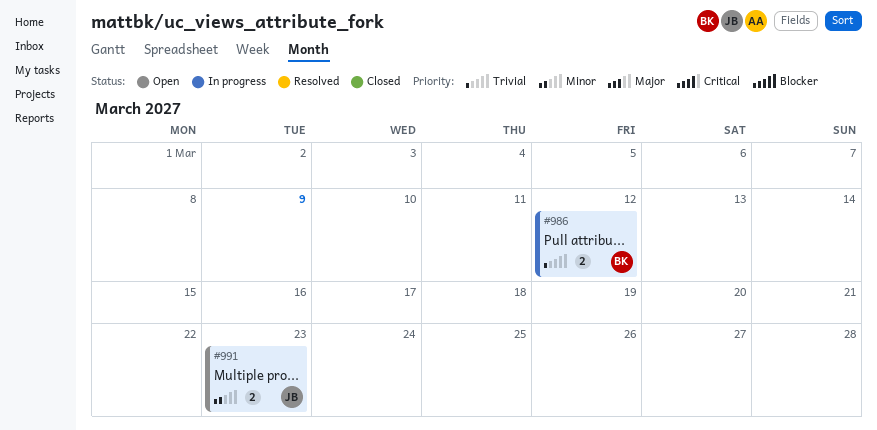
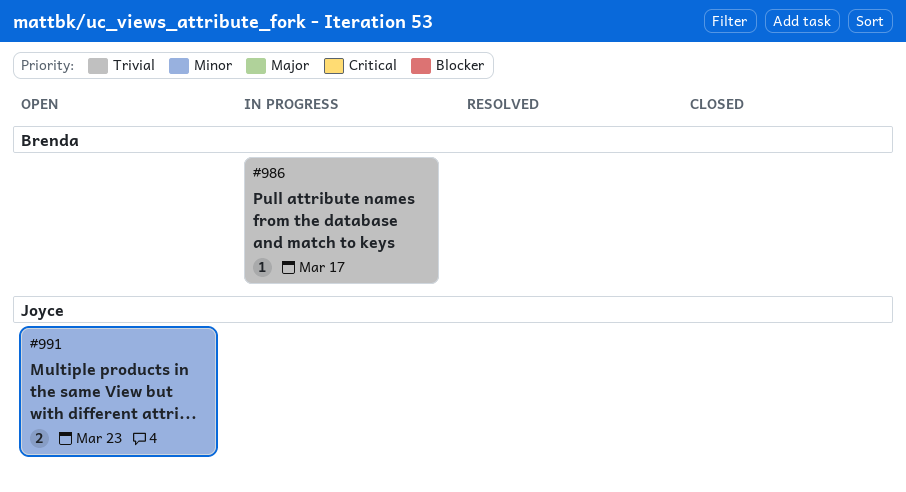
#986, estimate: 2 -> 1
#986, due: Mar 12 -> Mar 17

